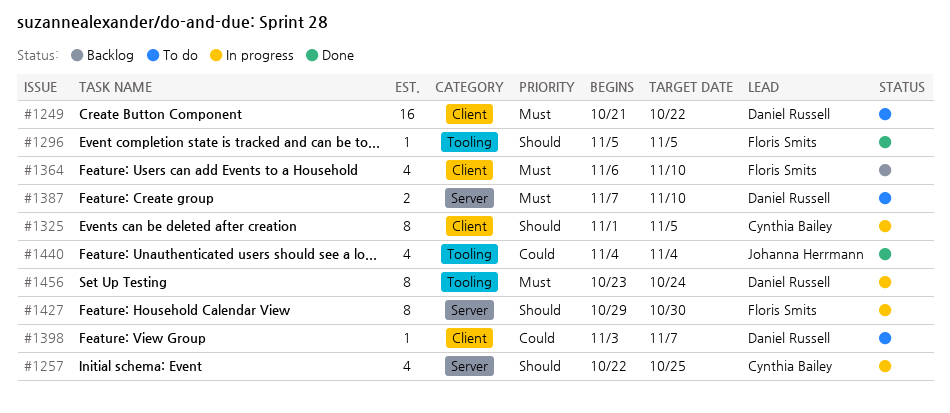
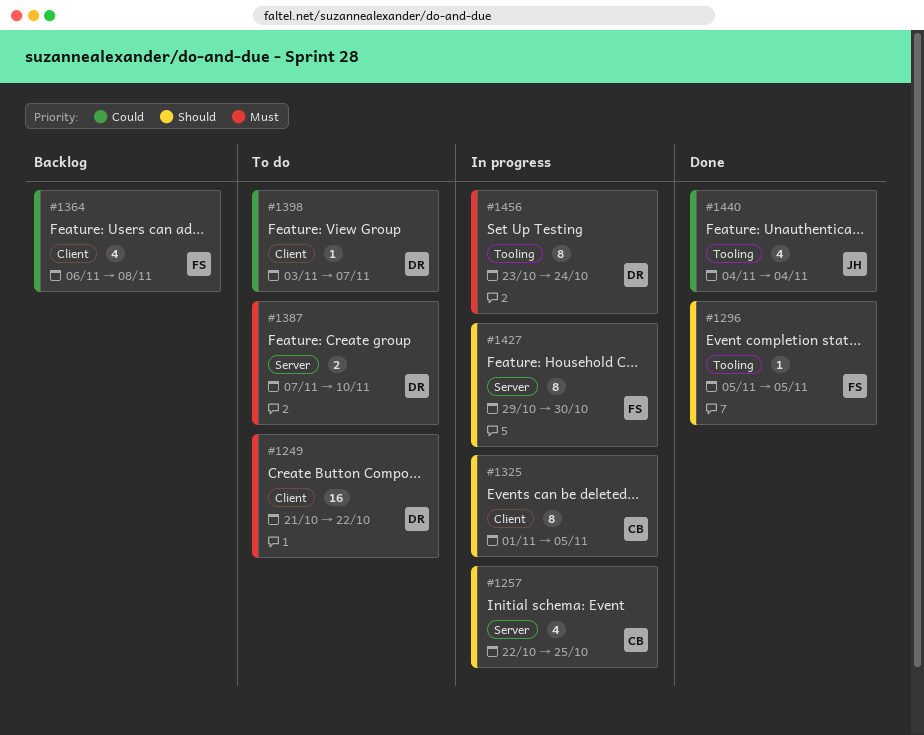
#1364, priority: Must -> Could
#1364, due: Nov 10 -> Nov 8

